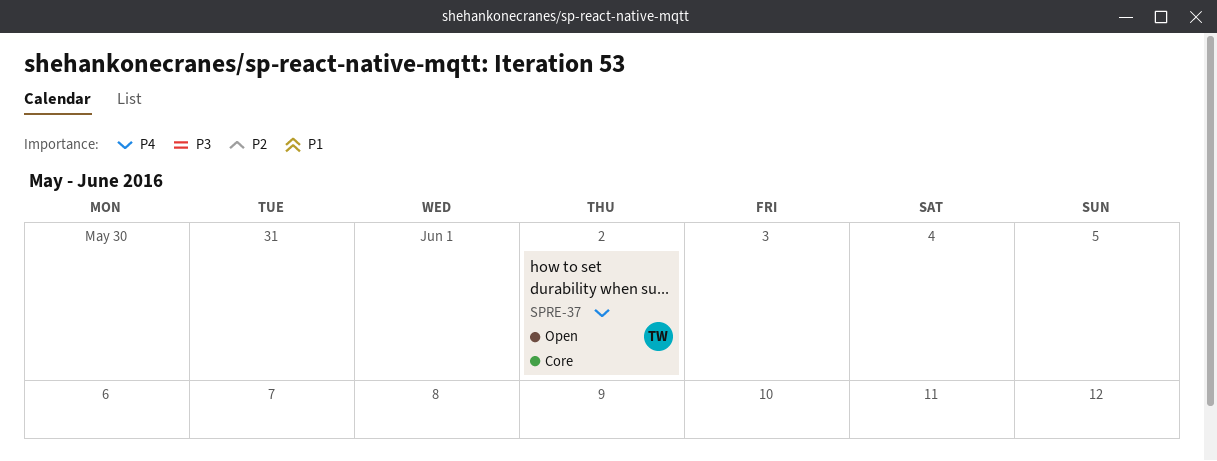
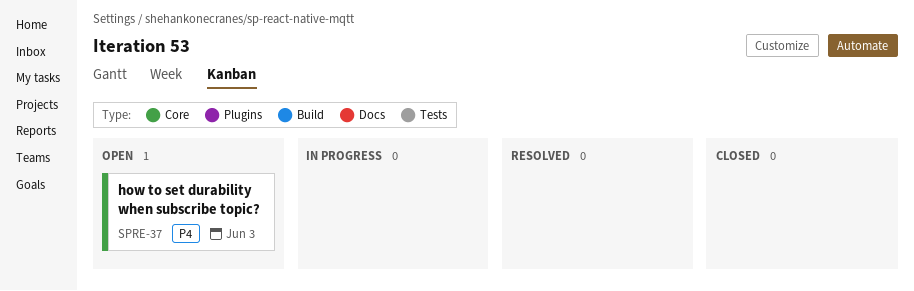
SPRE-37, due: Jun 2 -> Jun 3

